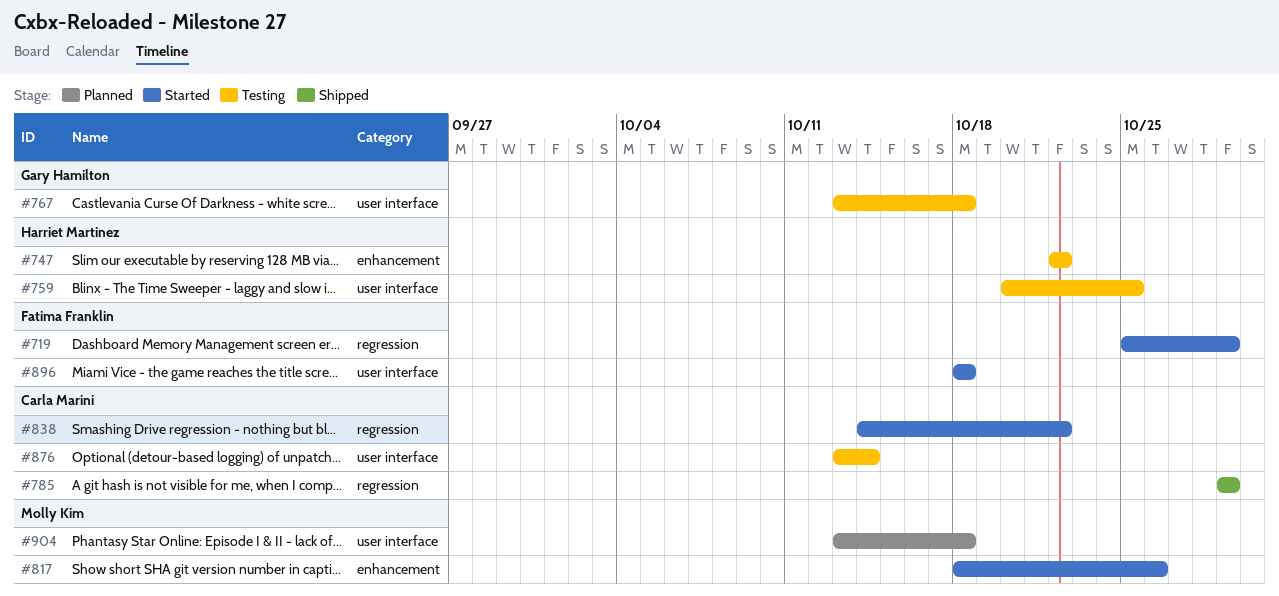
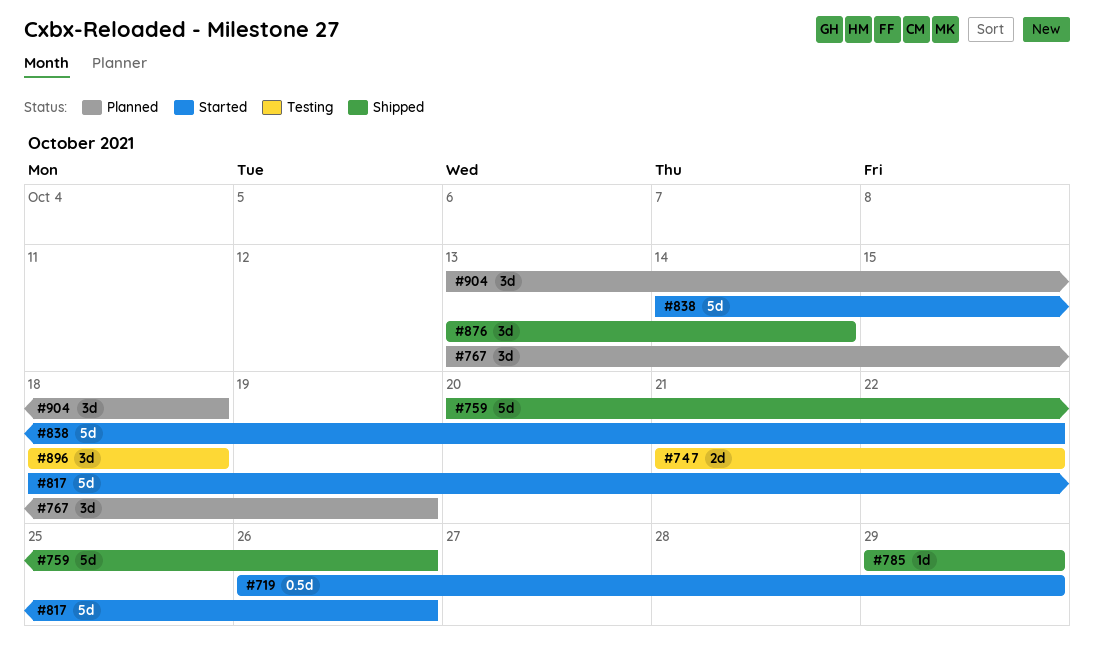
#719, start: Oct 25 -> Oct 26
#747, start: Oct 22 -> Oct 21
#759, status: Testing -> Shipped
#759, due: Oct 25 -> Oct 26
#767, status: Testing -> Planned
#767, due: Oct 18 -> Oct 19
#876, status: Testing -> Shipped
#896, status: Started -> Testing

